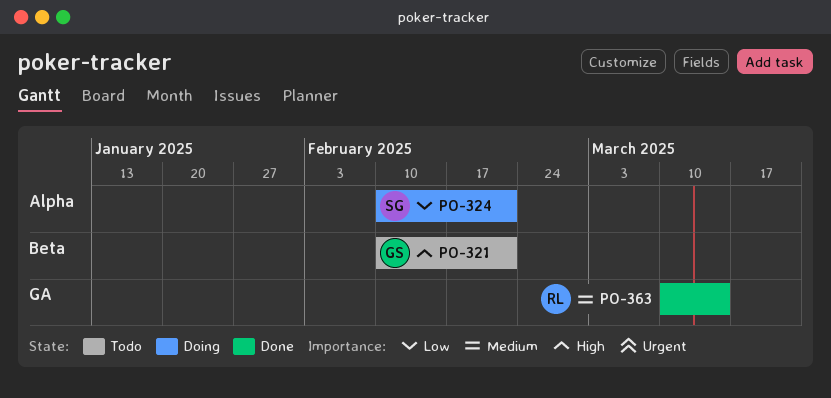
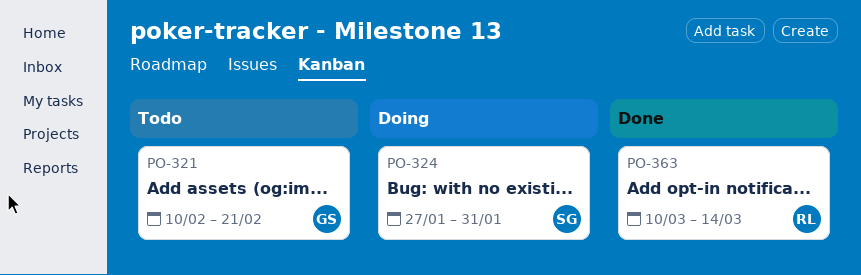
PO-324, start: Feb 10 -> Jan 27
PO-324, due: Feb 21 -> Jan 31

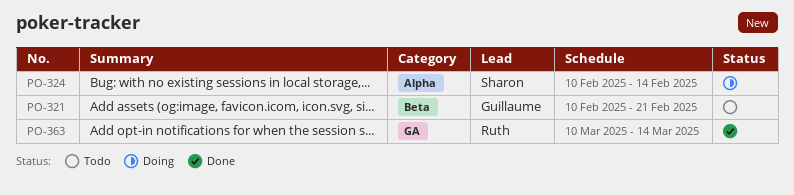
PO-324, start: Jan 27 -> Feb 10
PO-324, due: Jan 31 -> Feb 14

